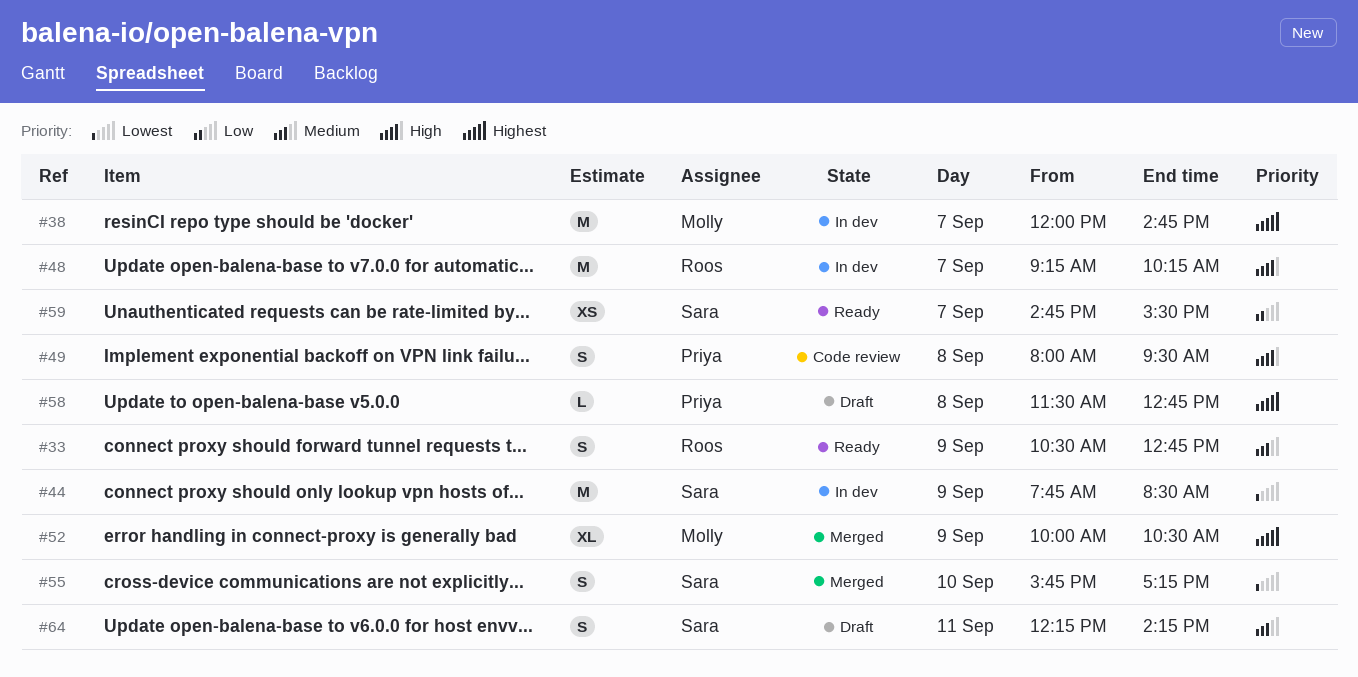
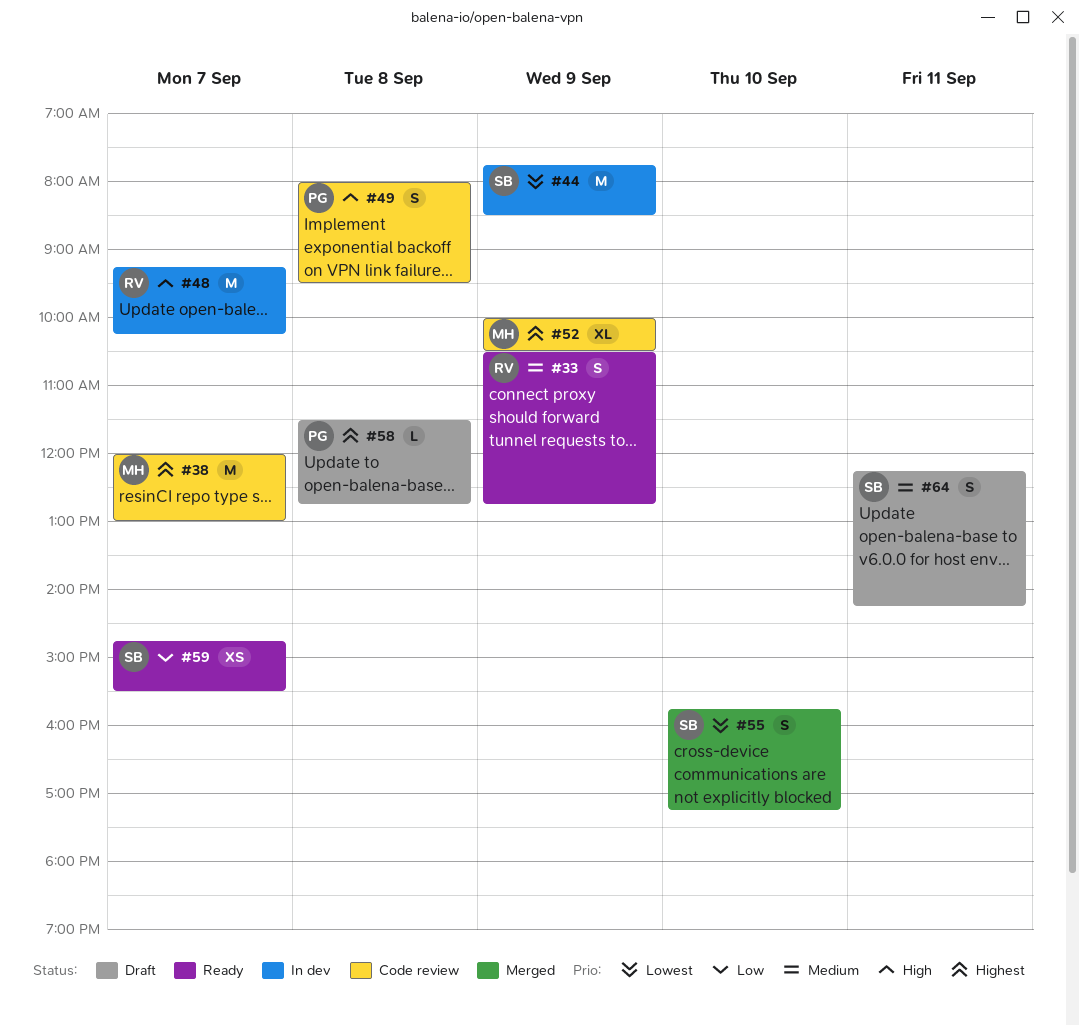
#38, status: In dev -> Code review
#38, ends: 14:45 -> 13:00
#52, status: Merged -> Code review

